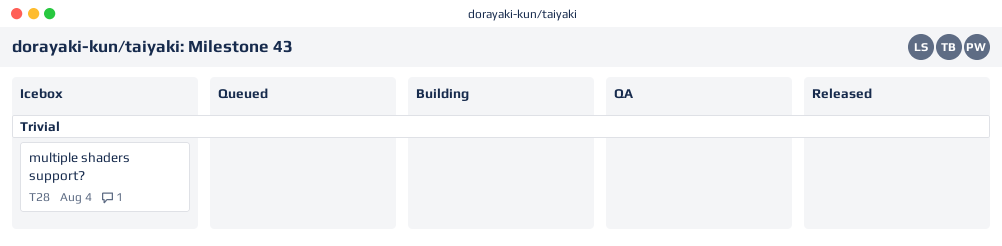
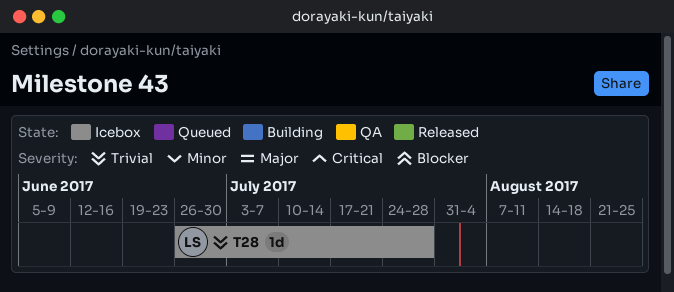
T28, due: Aug 4 -> Jul 28

